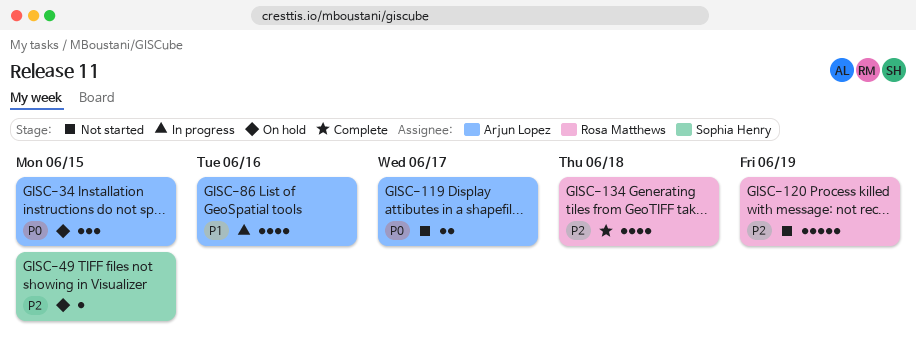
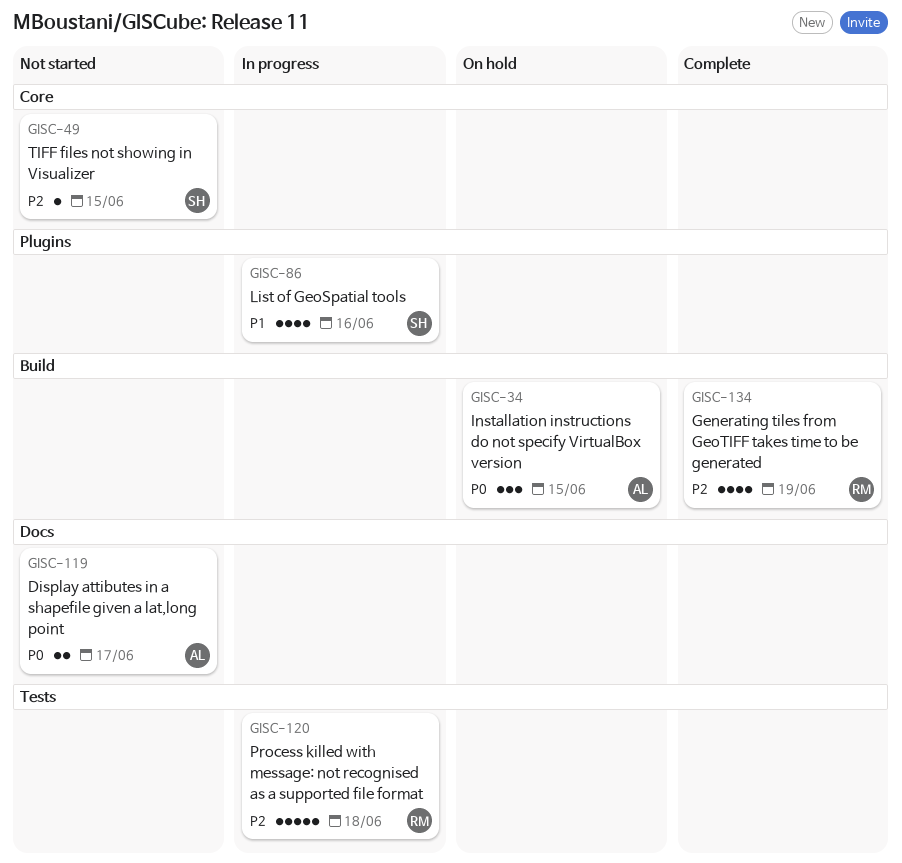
GISC-49, status: On hold -> Not started
GISC-86, owner: Arjun Lopez -> Sophia Henry
GISC-120, status: Not started -> In progress
GISC-120, due: Jun 19 -> Jun 18
GISC-134, due: Jun 18 -> Jun 19

